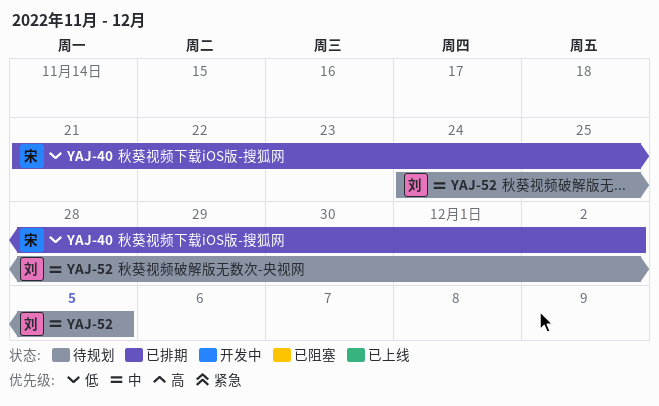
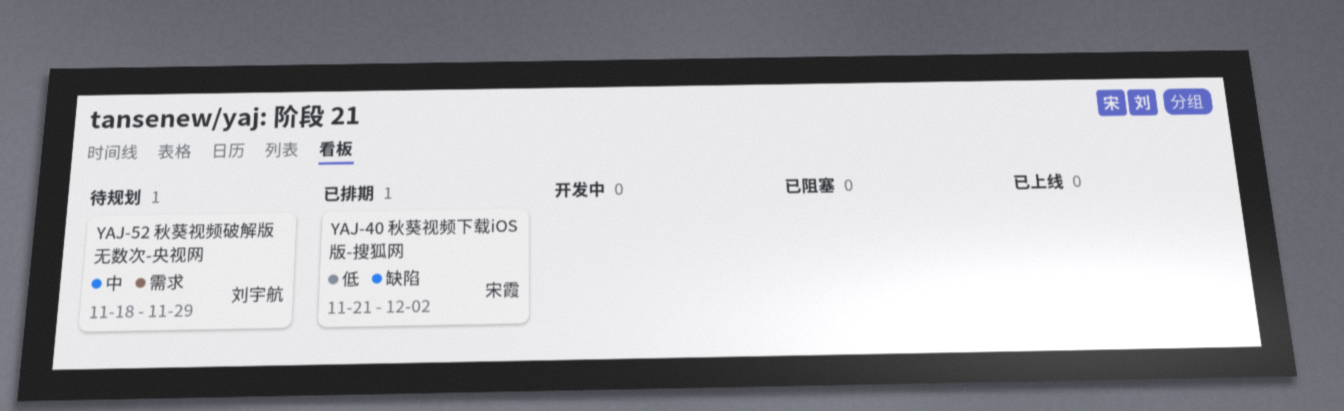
YAJ-52, start: Nov 24 -> Nov 18
YAJ-52, due: Dec 5 -> Nov 29

